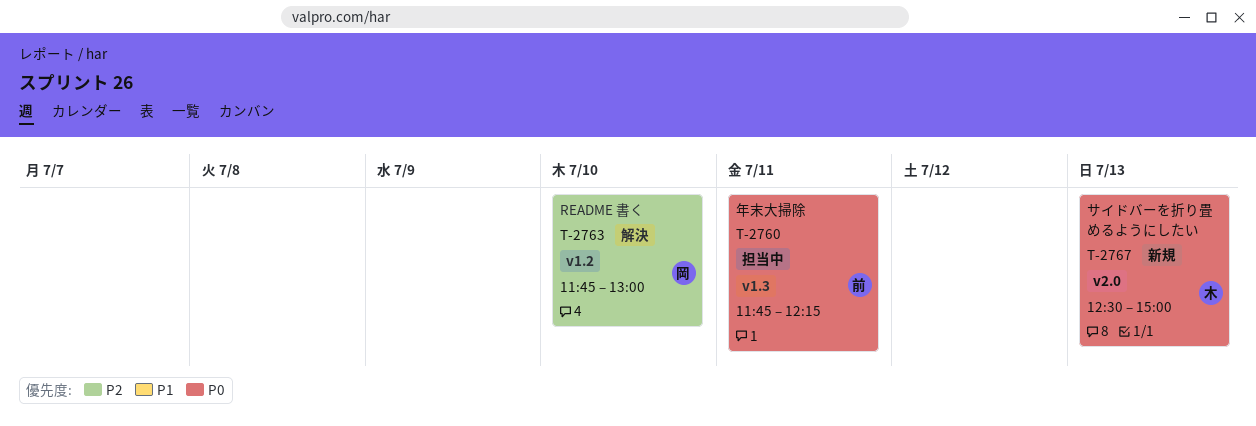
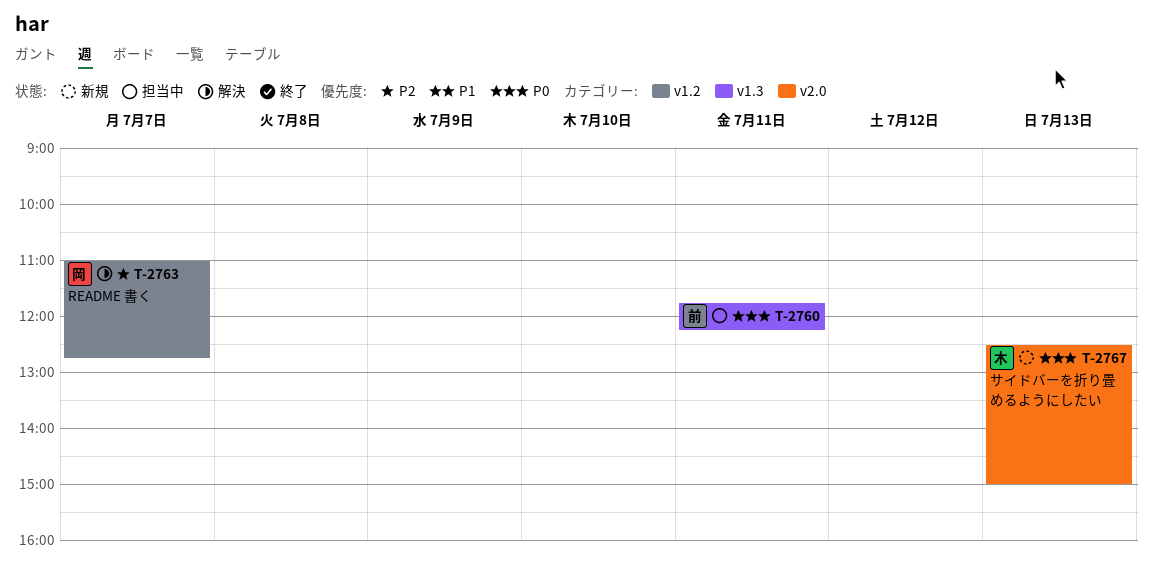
T-2763, day: Jul 10 -> Jul 7
T-2763, begins: 11:45 -> 11:00
T-2763, ends: 13:00 -> 12:45

